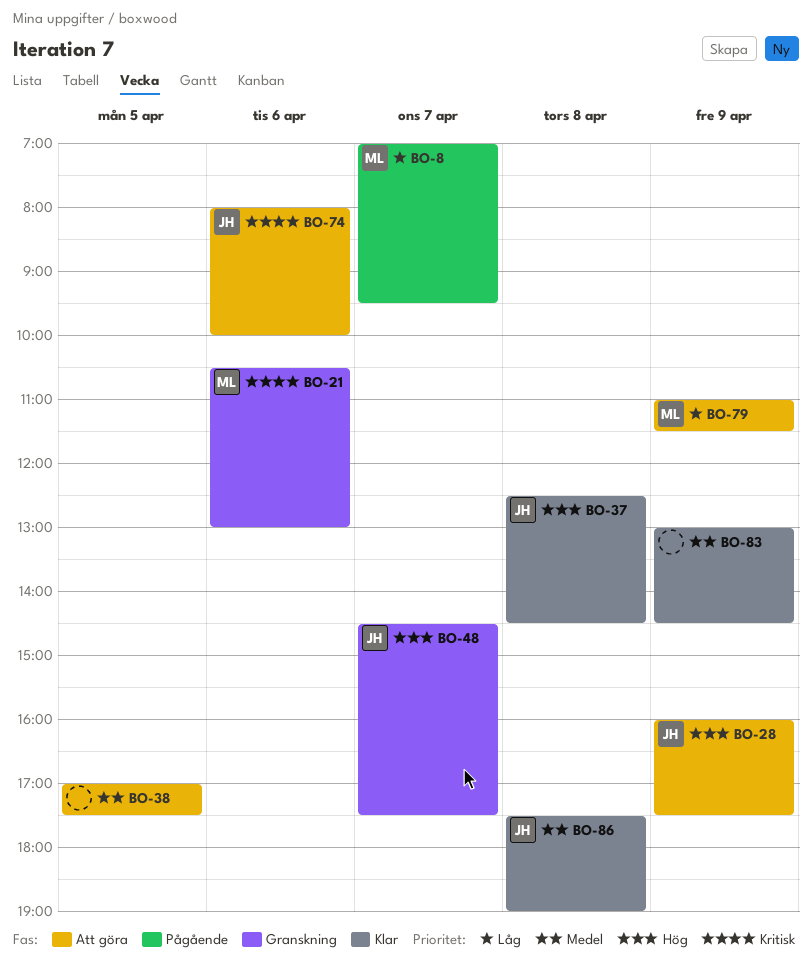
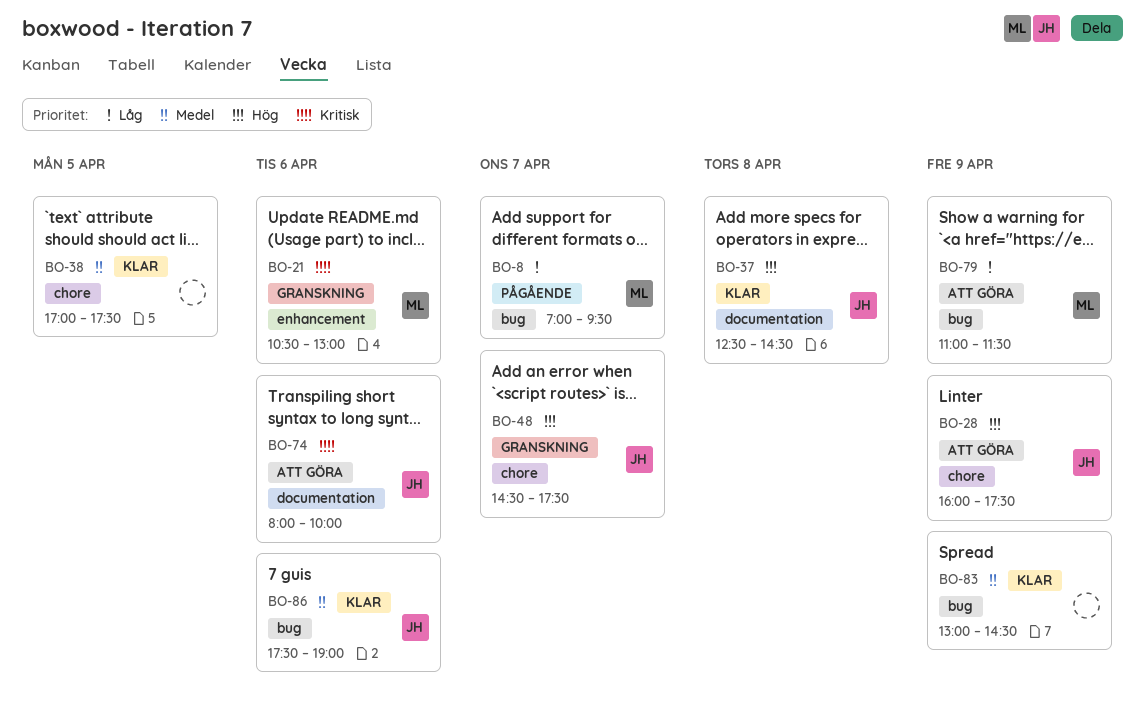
BO-38, status: Att göra -> Klar
BO-86, day: Apr 8 -> Apr 6

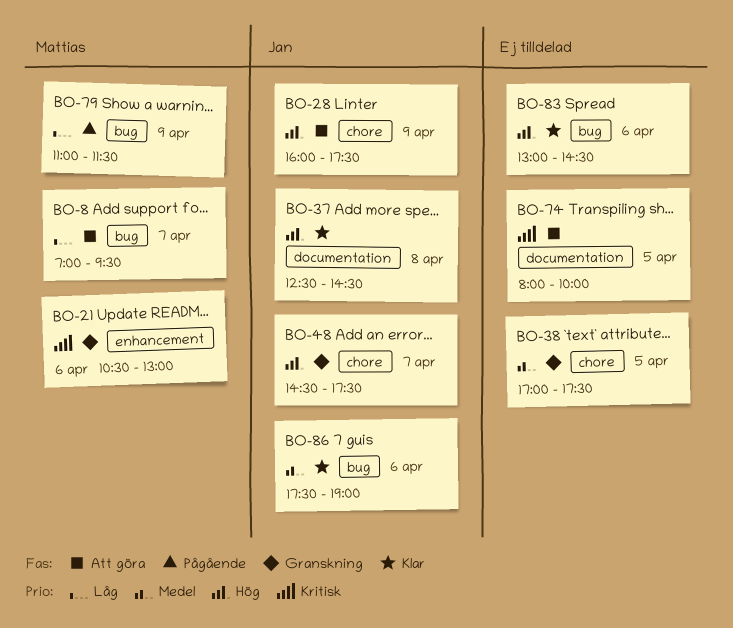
BO-8, status: Pågående -> Att göra
BO-38, status: Klar -> Granskning
BO-74, owner: Jan -> none
BO-74, day: Apr 6 -> Apr 5
BO-79, status: Att göra -> Pågående
BO-83, priority: Medel -> Hög
BO-83, day: Apr 9 -> Apr 6

